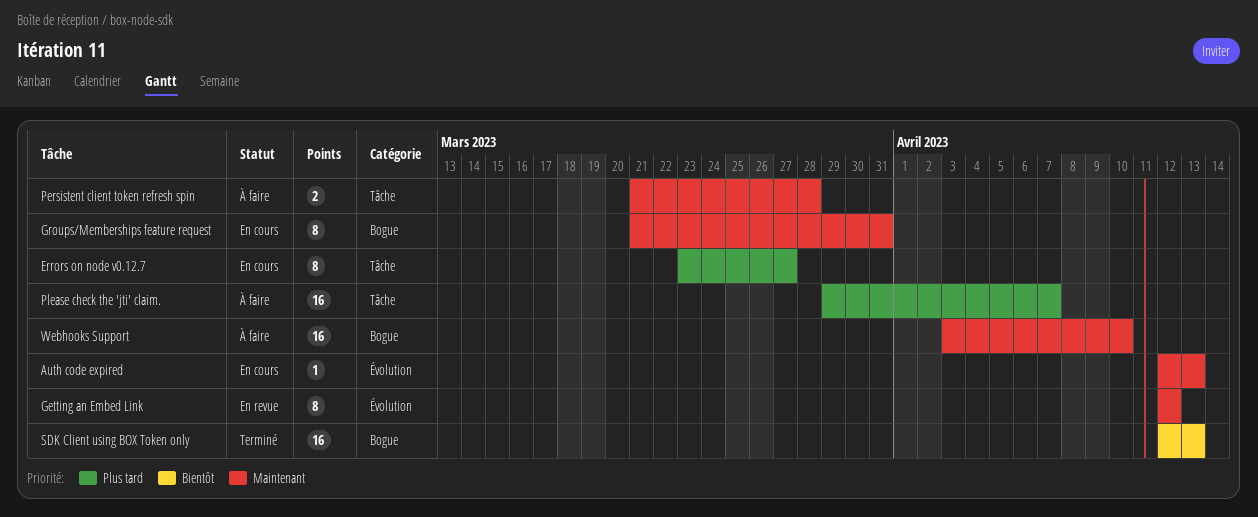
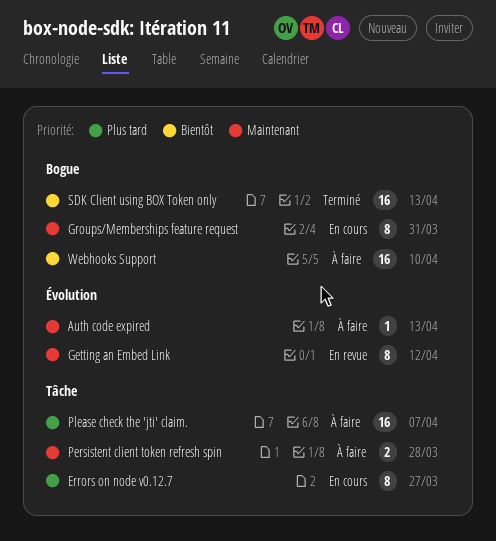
Auth code expired, status: En cours -> À faire
Webhooks Support, priority: Maintenant -> Bientôt

